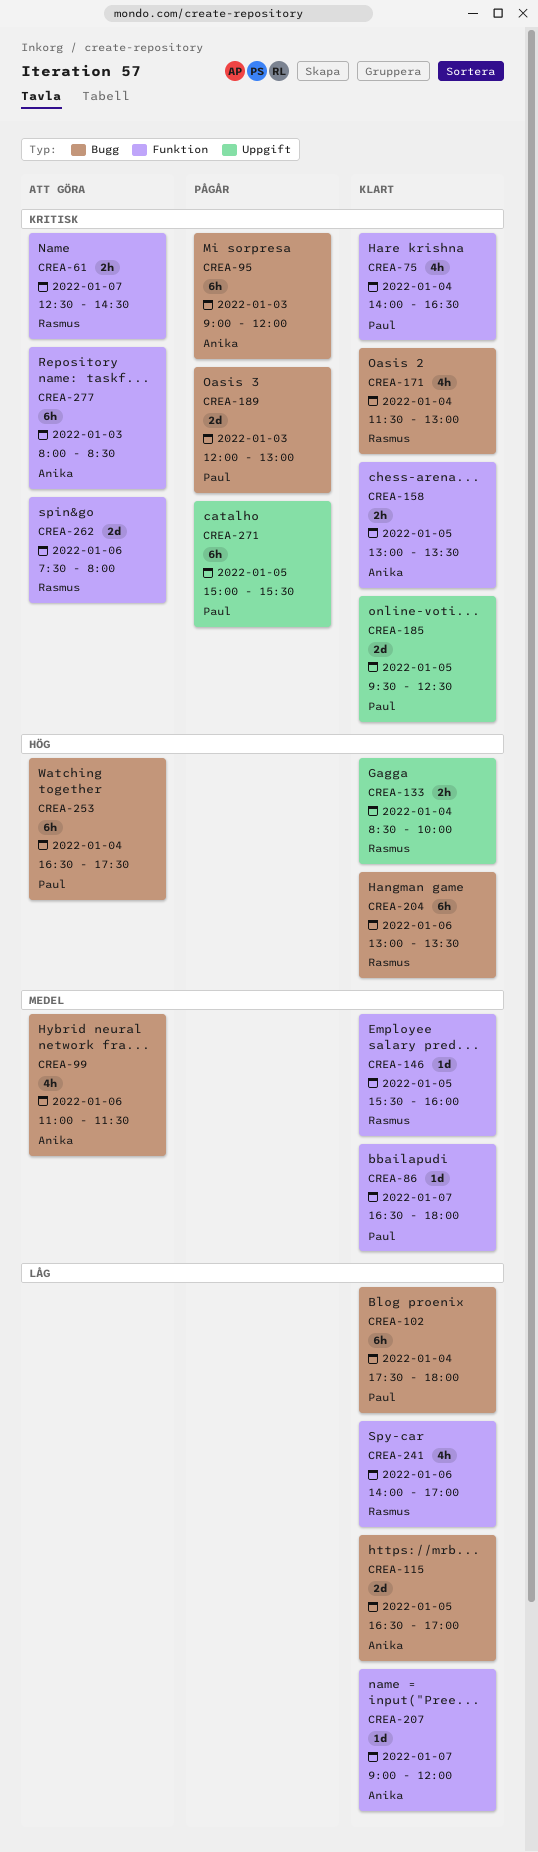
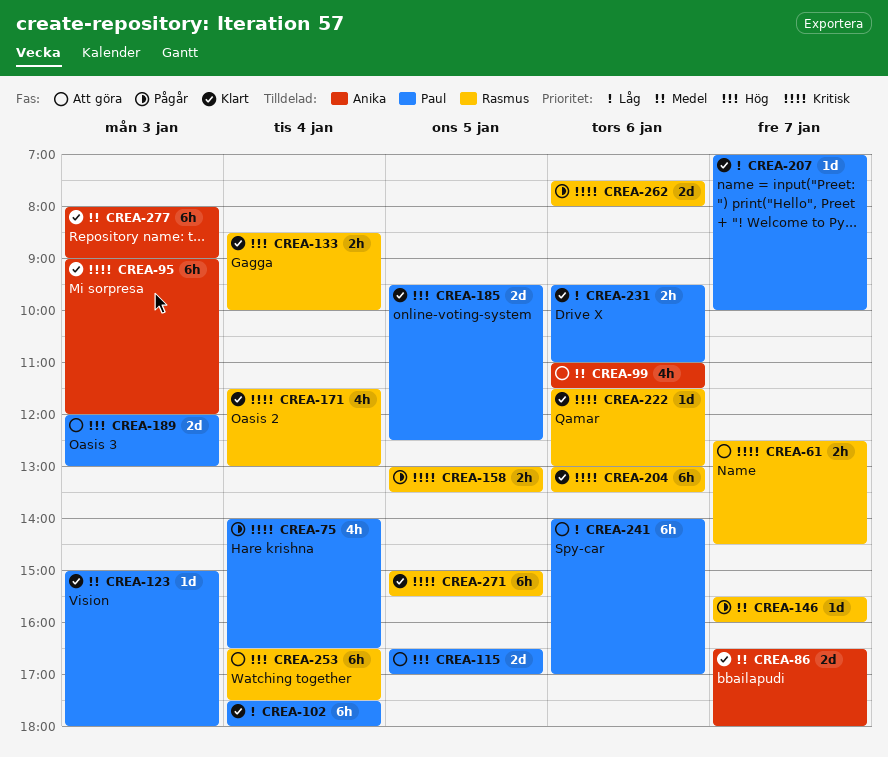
CREA-75, status: Klart -> Pågår
CREA-86, owner: Paul -> Anika
CREA-86, estimate: 1d -> 2d
CREA-95, status: Pågår -> Klart
CREA-115, status: Klart -> Att göra
CREA-115, owner: Anika -> Paul
CREA-115, priority: Låg -> Hög
CREA-123: none -> present
CREA-146, status: Klart -> Pågår
CREA-146, day: Jan 5 -> Jan 7
CREA-158, status: Klart -> Pågår
CREA-158, owner: Anika -> Rasmus
CREA-185, priority: Kritisk -> Hög
CREA-189, status: Pågår -> Att göra
CREA-189, priority: Kritisk -> Hög
CREA-204, priority: Hög -> Kritisk
CREA-207, owner: Anika -> Paul
CREA-207, begins: 09:00 -> 07:00
CREA-207, ends: 12:00 -> 10:00
CREA-222: none -> present
CREA-231: none -> present
CREA-241, status: Klart -> Att göra
CREA-241, owner: Rasmus -> Paul
CREA-241, estimate: 4h -> 6h
CREA-253, owner: Paul -> Rasmus
CREA-262, status: Att göra -> Pågår
CREA-271, status: Pågår -> Klart
CREA-271, owner: Paul -> Rasmus
CREA-277, status: Att göra -> Klart
CREA-277, priority: Kritisk -> Medel
CREA-277, ends: 08:30 -> 09:00

